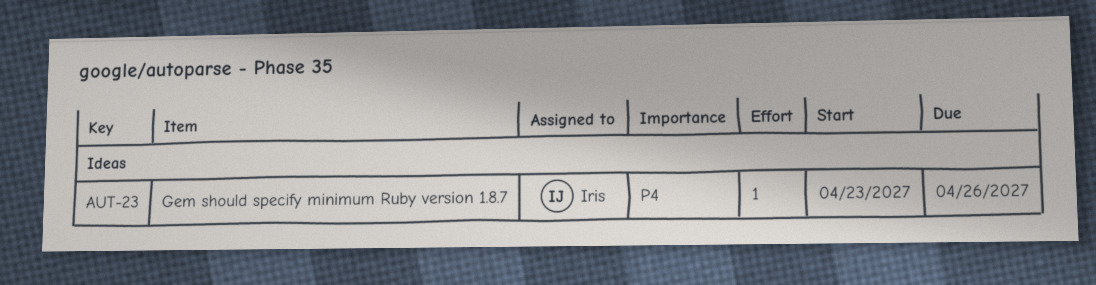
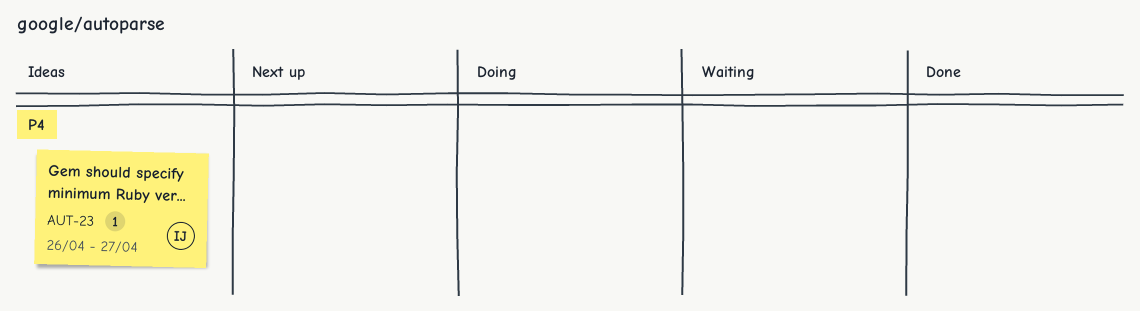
AUT-23, start: Apr 23 -> Apr 26
AUT-23, due: Apr 26 -> Apr 27

